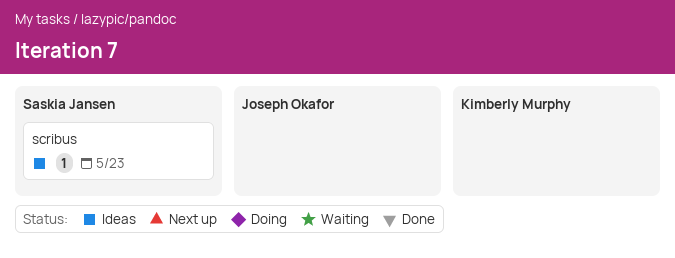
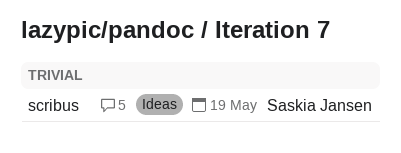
scribus, due: May 23 -> May 19

